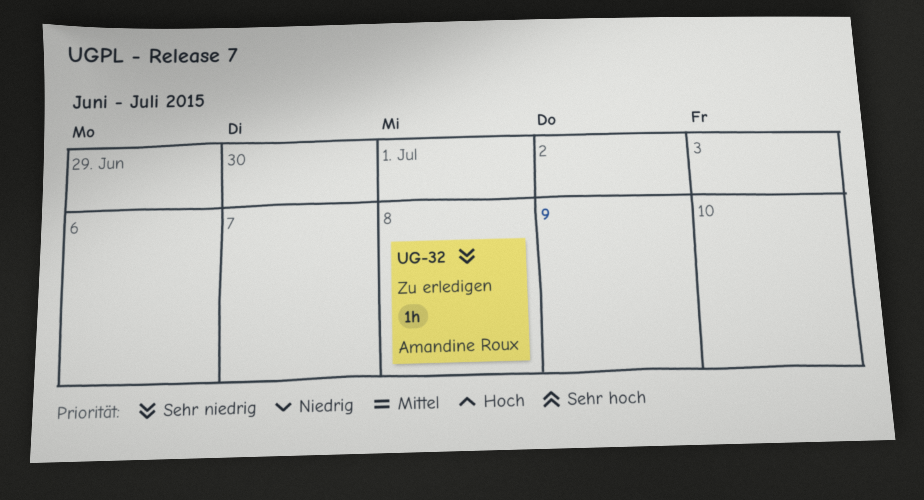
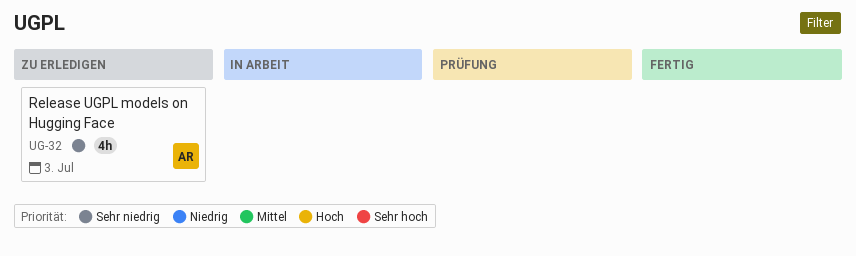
UG-32, estimate: 1h -> 4h
UG-32, due: Jul 8 -> Jul 3

